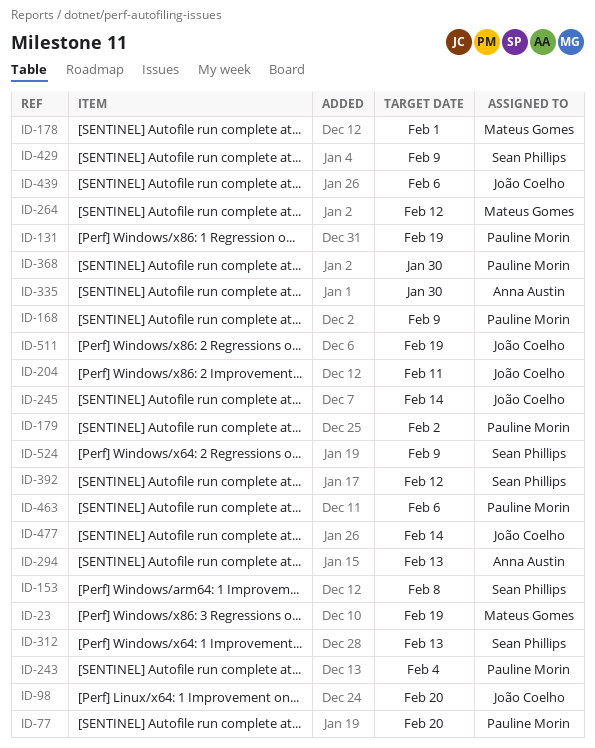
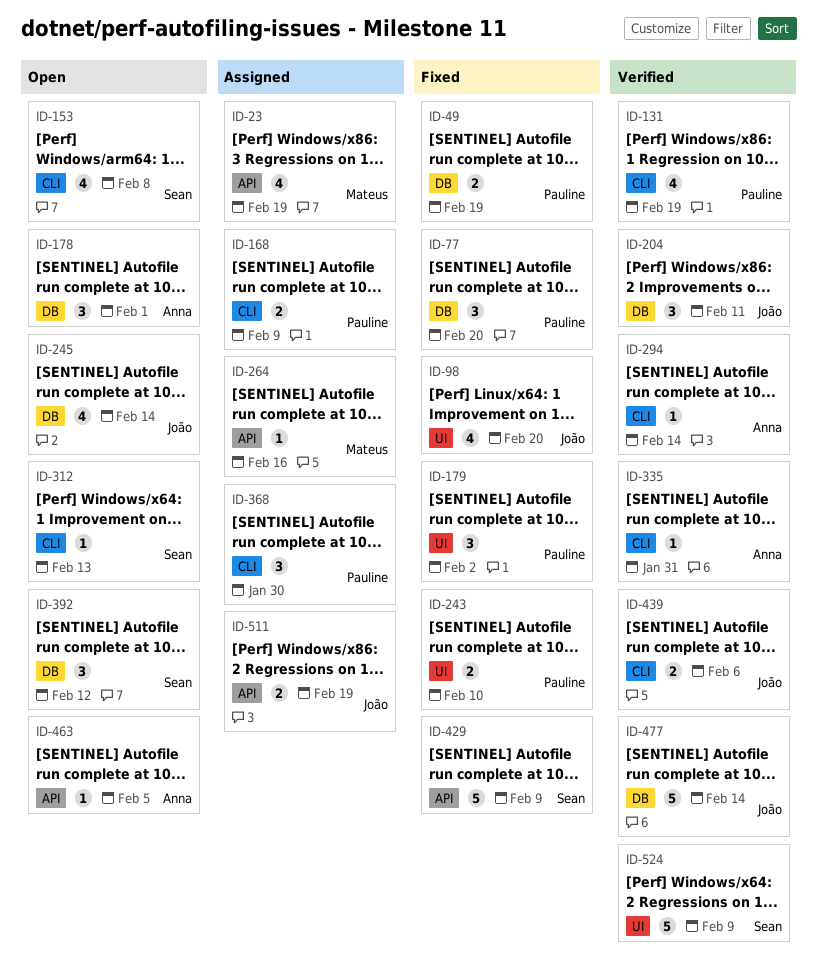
ID-49: none -> present
ID-178, owner: Mateus Gomes -> Anna Austin
ID-243, due: Feb 4 -> Feb 10
ID-264, due: Feb 12 -> Feb 16
ID-294, due: Feb 13 -> Feb 14
ID-335, due: Jan 30 -> Jan 31
ID-463, owner: Pauline Morin -> Anna Austin
ID-463, due: Feb 6 -> Feb 5

